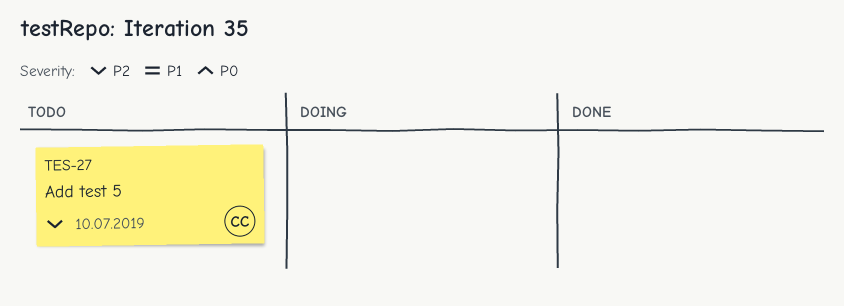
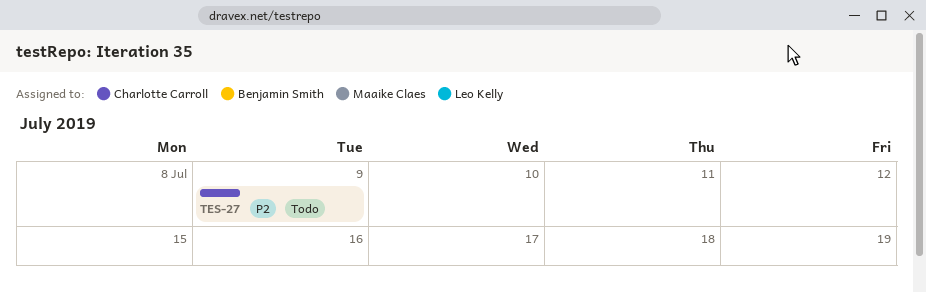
TES-27, due: Jul 10 -> Jul 9

